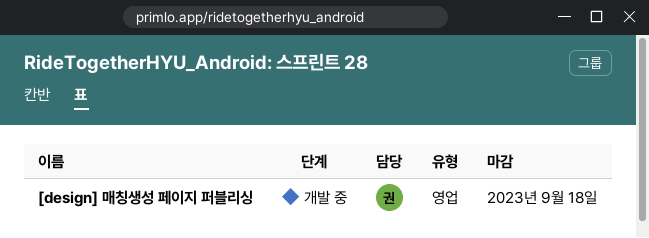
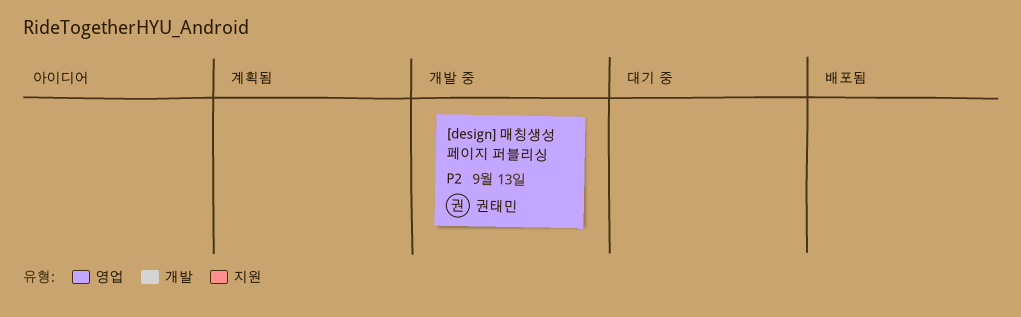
[design] 매칭생성 페이지 퍼블리싱, due: Sep 18 -> Sep 13

